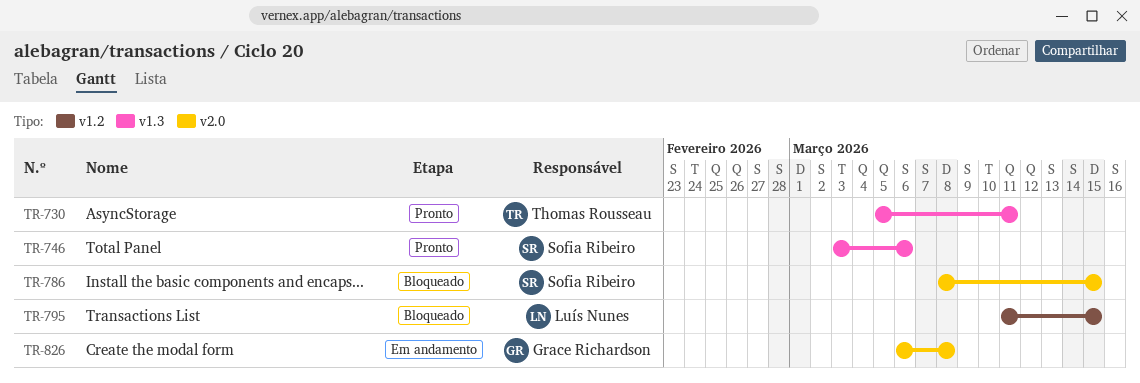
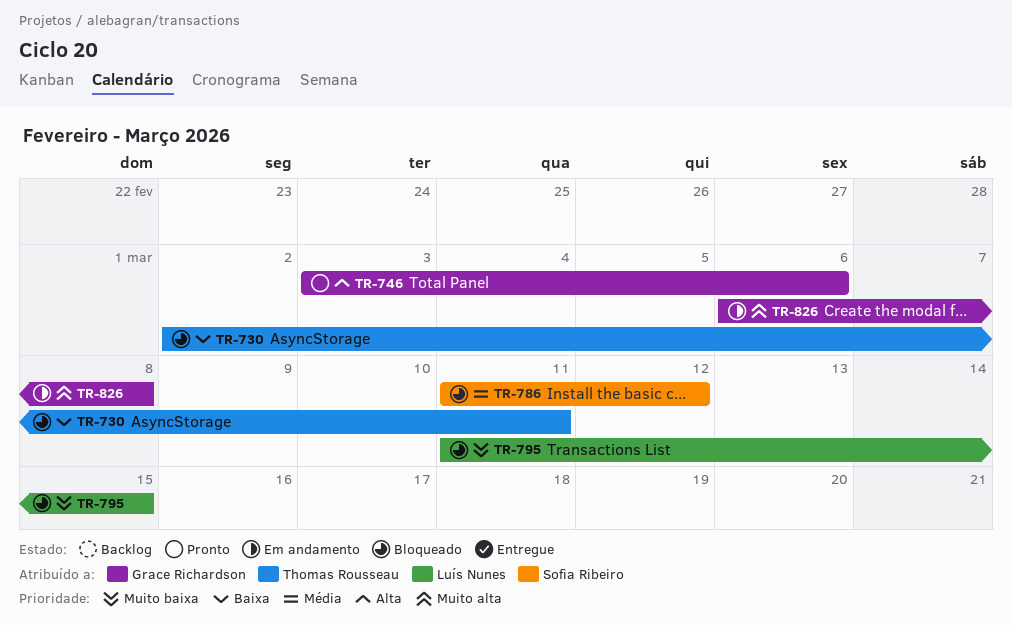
TR-730, status: Pronto -> Bloqueado
TR-730, start: Mar 5 -> Mar 2
TR-746, owner: Sofia Ribeiro -> Grace Richardson
TR-786, start: Mar 8 -> Mar 11
TR-786, due: Mar 15 -> Mar 12

